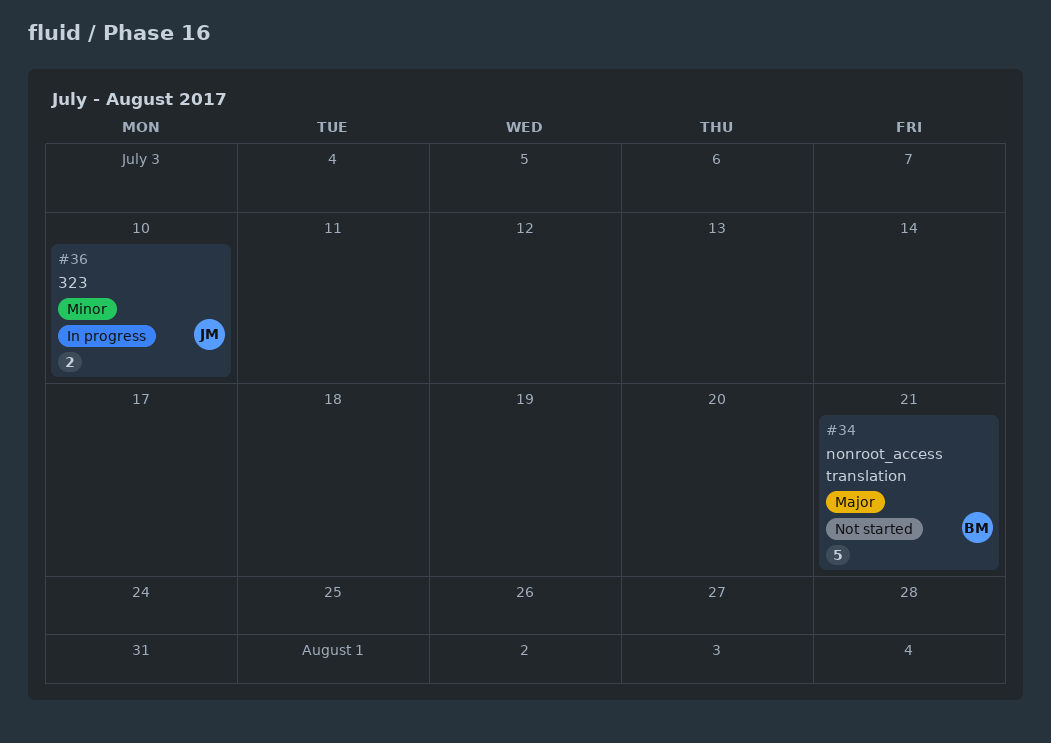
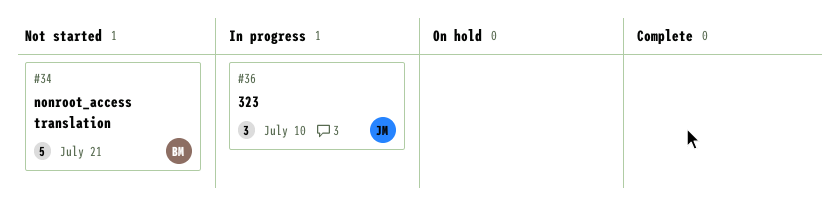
#36, estimate: 2 -> 3

